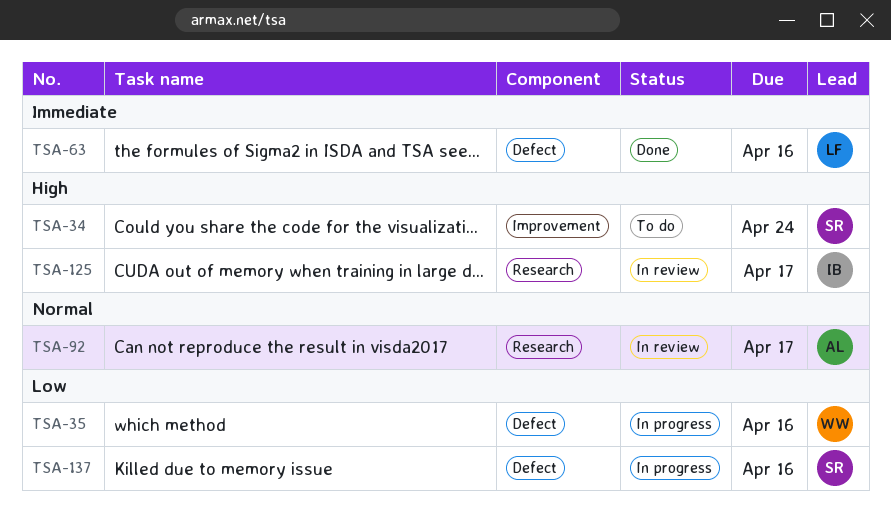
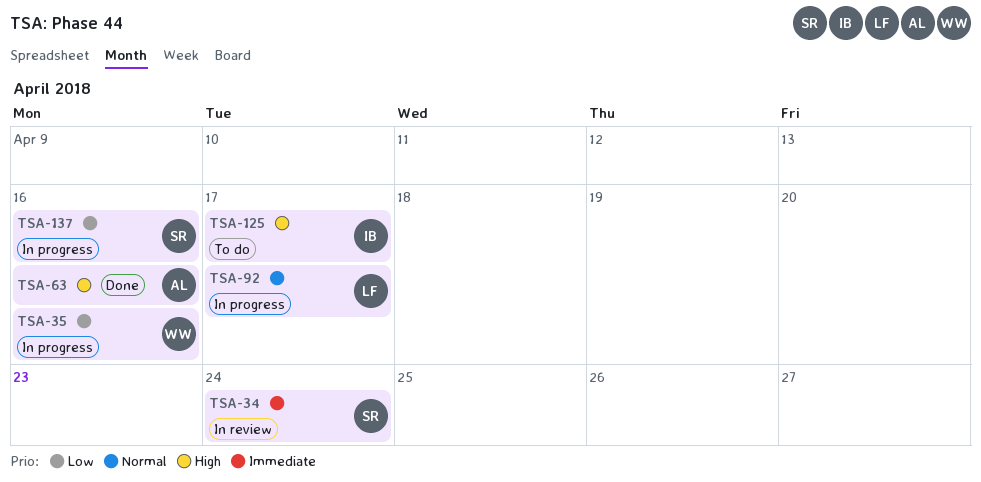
TSA-34, status: To do -> In review
TSA-34, priority: High -> Immediate
TSA-63, owner: LF -> AL
TSA-63, priority: Immediate -> High
TSA-92, status: In review -> In progress
TSA-92, owner: AL -> LF
TSA-125, status: In review -> To do

